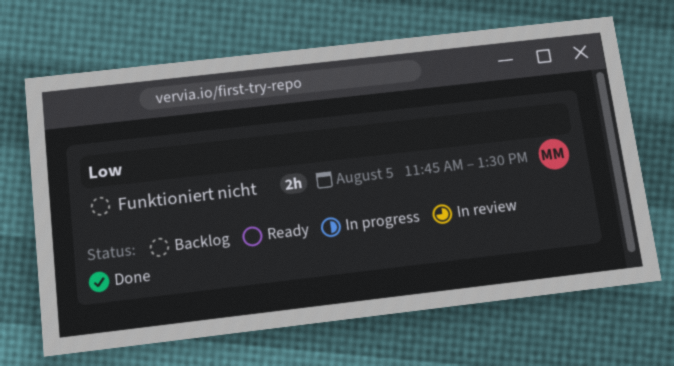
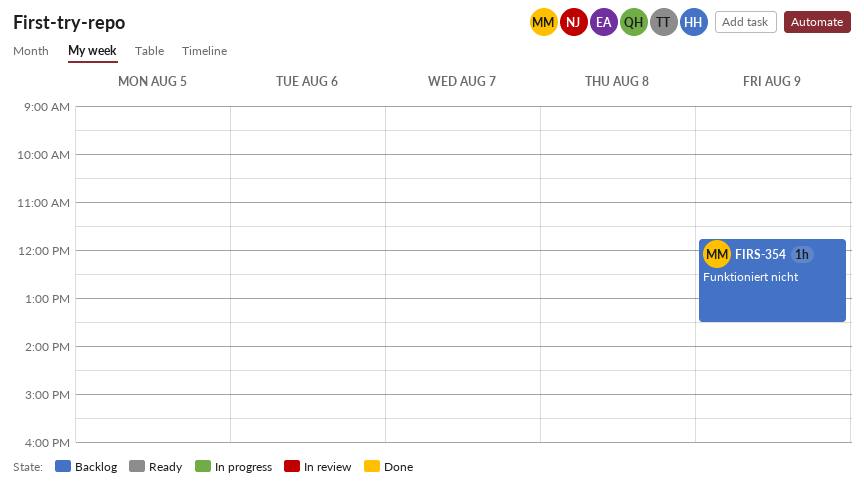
Funktioniert nicht, estimate: 2h -> 1h
Funktioniert nicht, day: Aug 5 -> Aug 9

